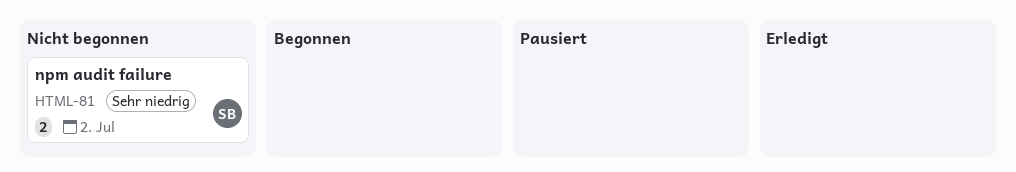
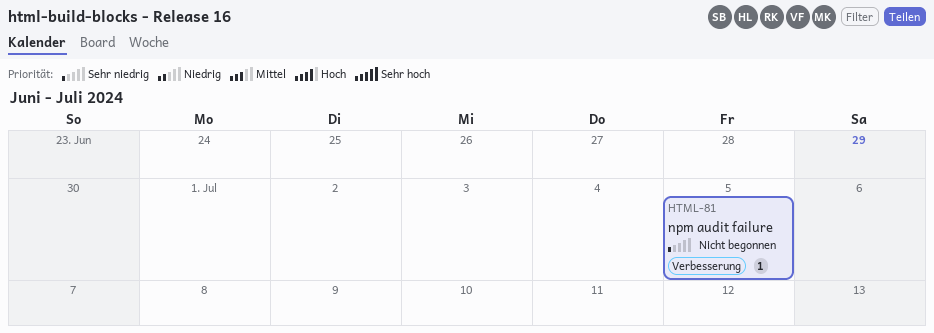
HTML-81, estimate: 2 -> 1
HTML-81, due: Jul 2 -> Jul 5

